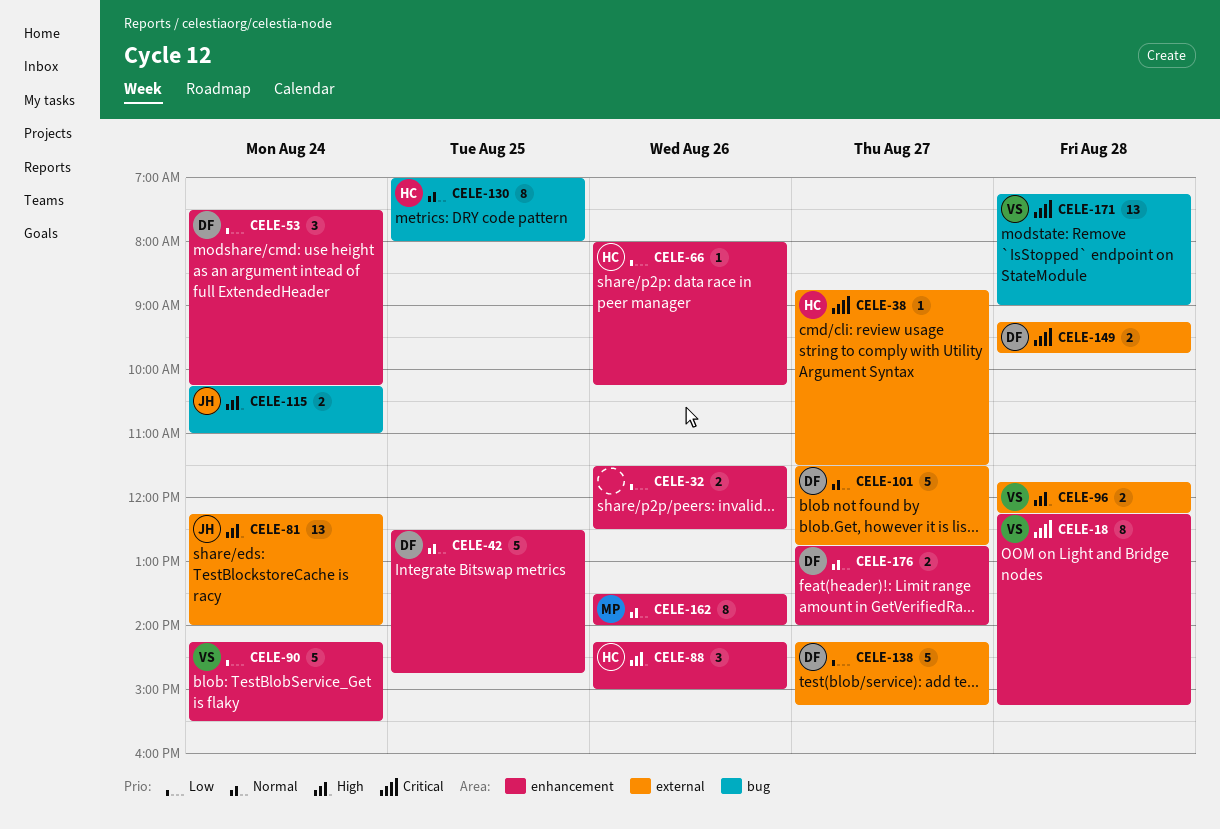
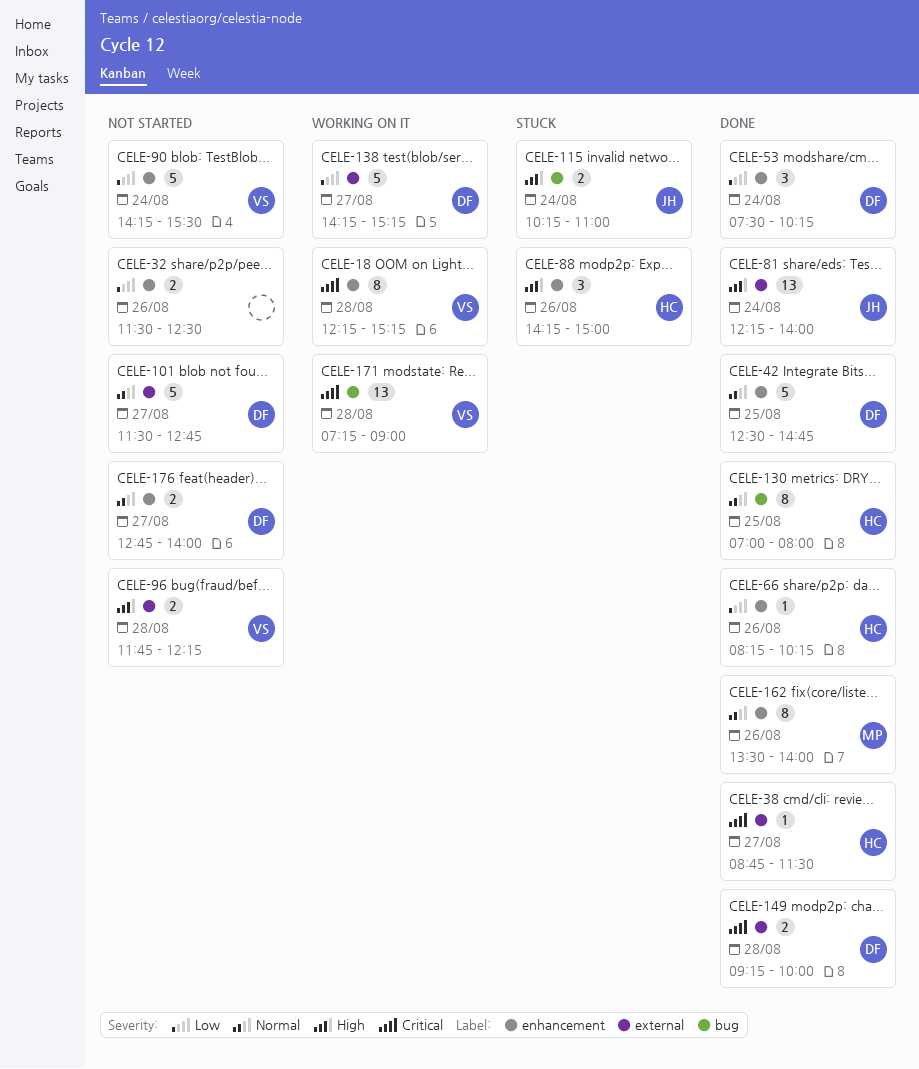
CELE-66, begins: 08:00 -> 08:15
CELE-149, ends: 09:45 -> 10:00

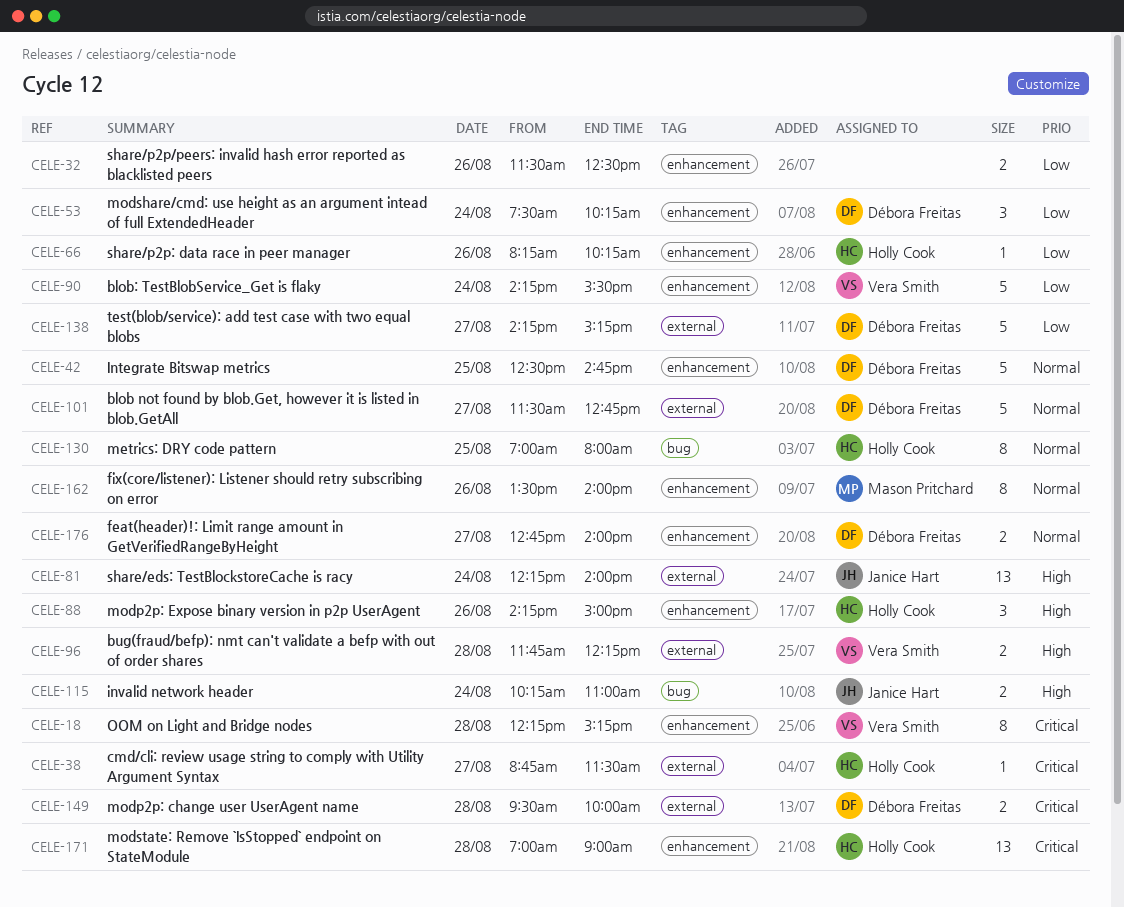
CELE-149, begins: 09:15 -> 09:30
CELE-171, owner: Vera Smith -> Holly Cook
CELE-171, label: bug -> enhancement
CELE-171, begins: 07:15 -> 07:00

